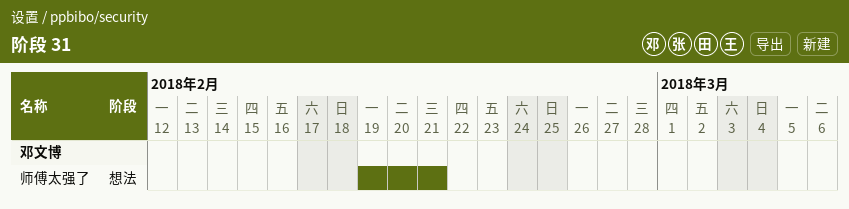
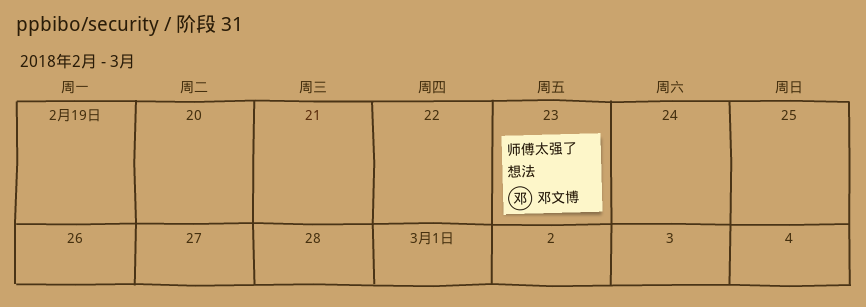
师傅太强了, due: Feb 21 -> Feb 23

